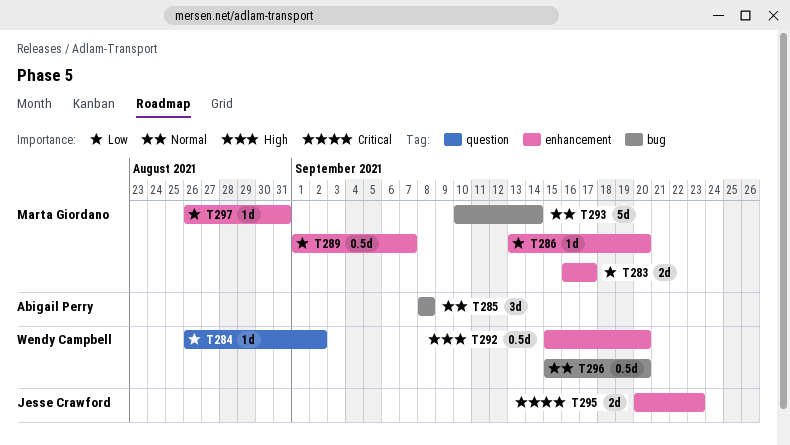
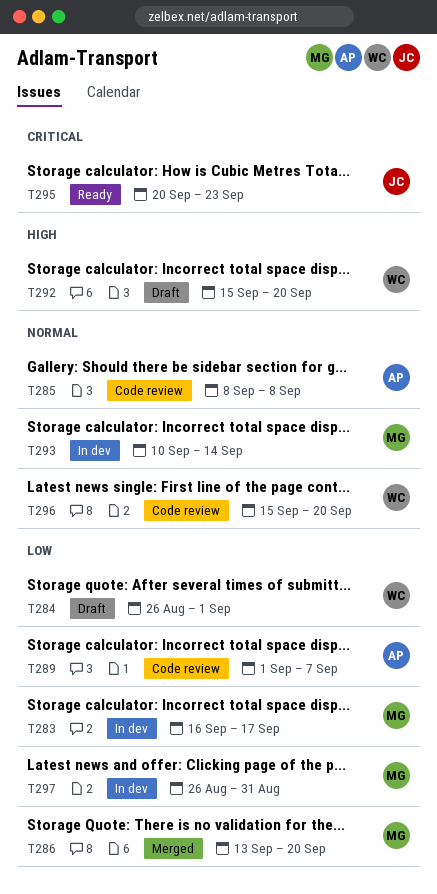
T284, due: Sep 2 -> Sep 1
T289, owner: Marta Giordano -> Abigail Perry

